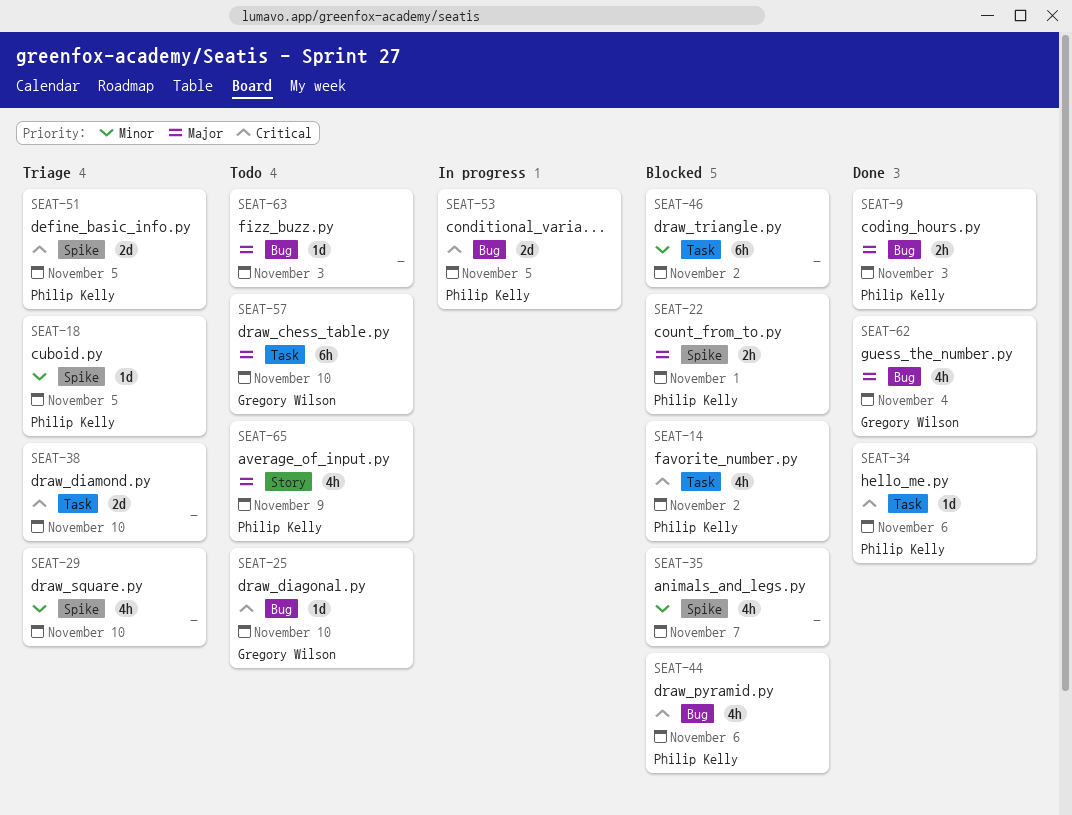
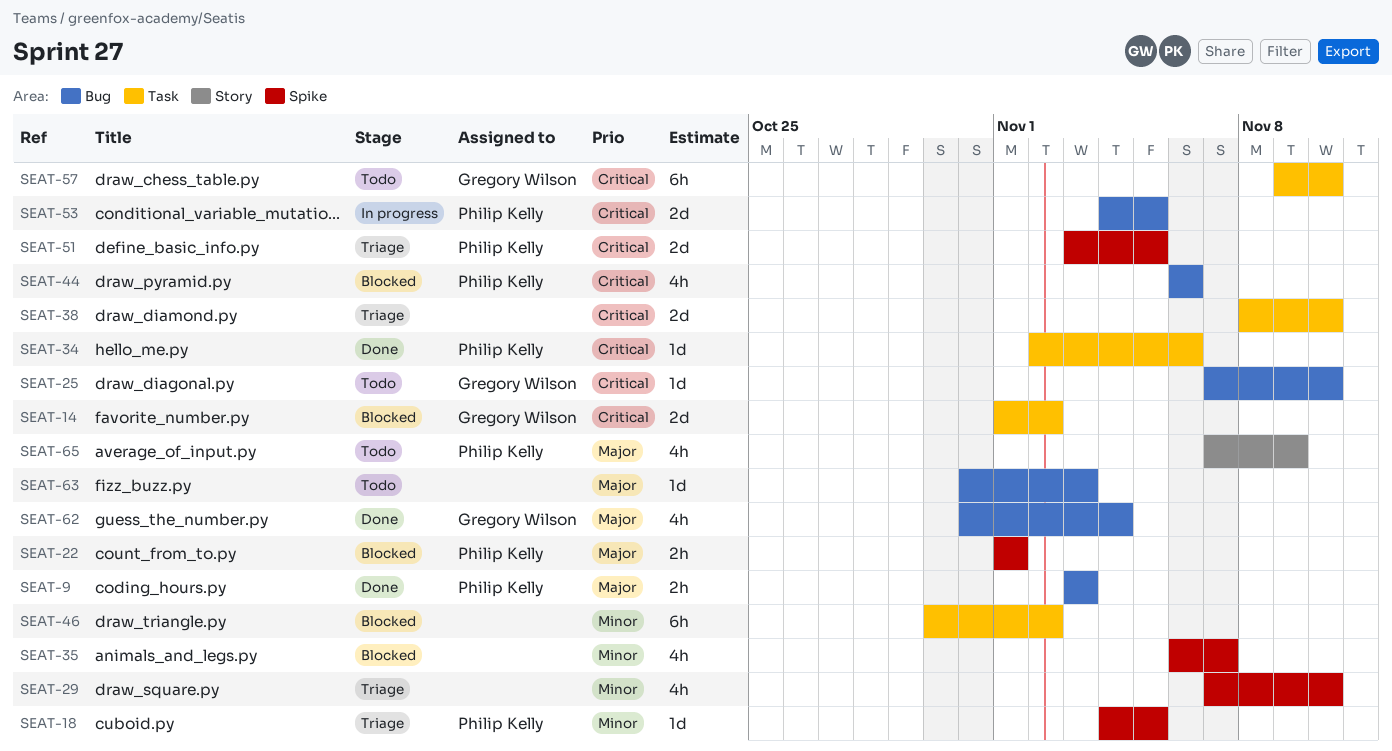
SEAT-14, owner: Philip Kelly -> Gregory Wilson
SEAT-14, estimate: 4h -> 2d
SEAT-57, priority: Major -> Critical

